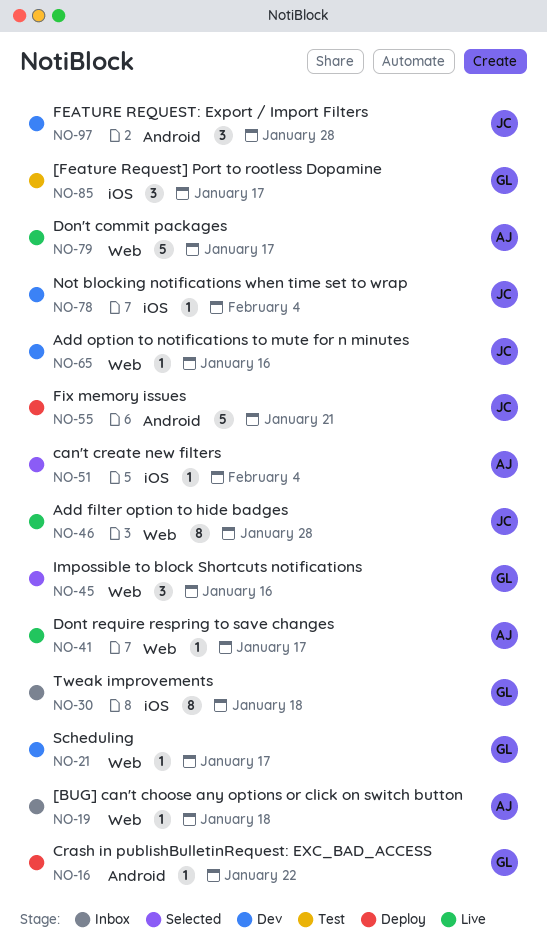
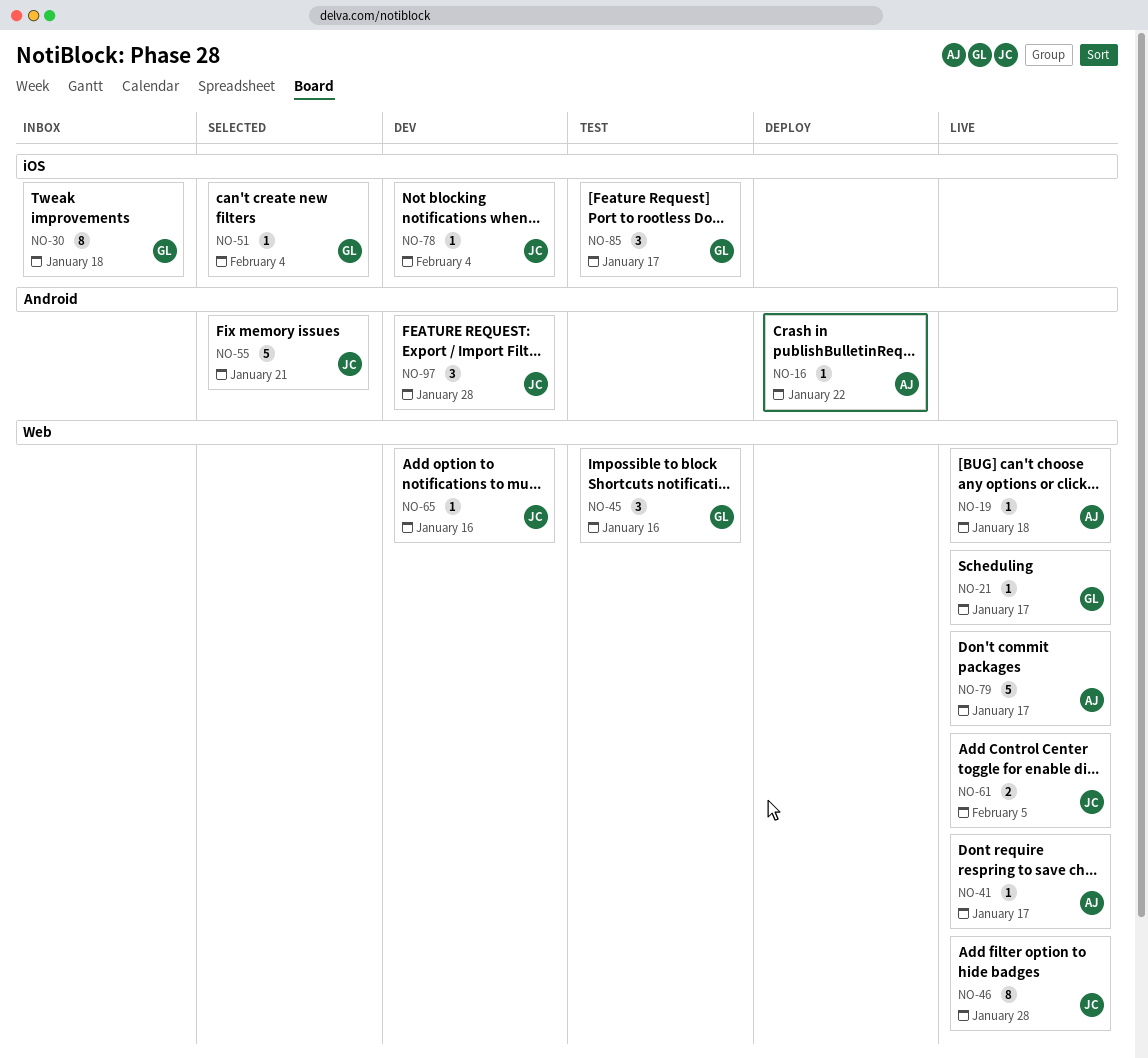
NO-16, owner: GL -> AJ
NO-19, status: Inbox -> Live
NO-21, status: Dev -> Live
NO-45, status: Selected -> Test
NO-51, owner: AJ -> GL
NO-55, status: Deploy -> Selected
NO-61: none -> present

